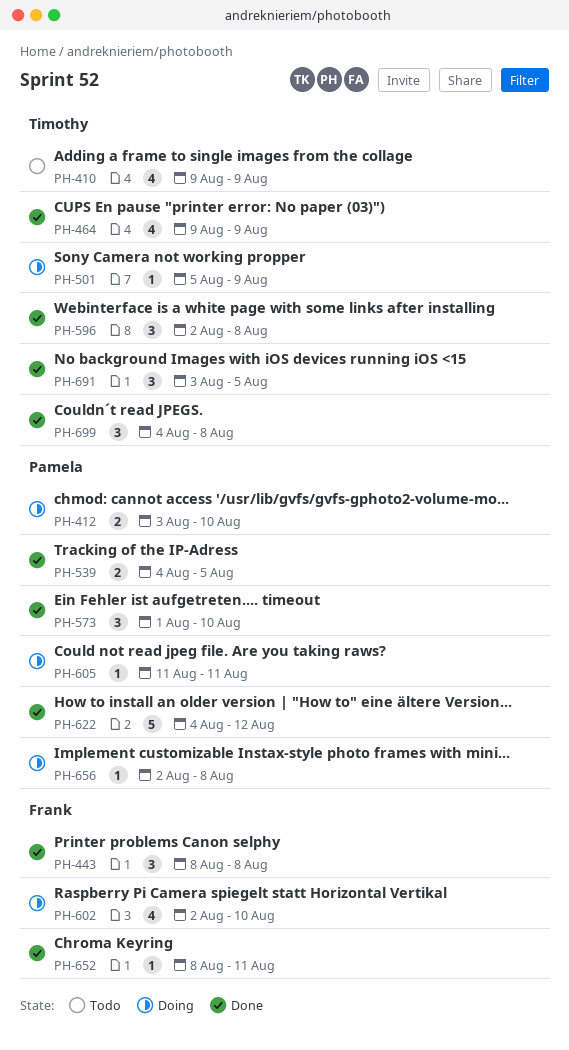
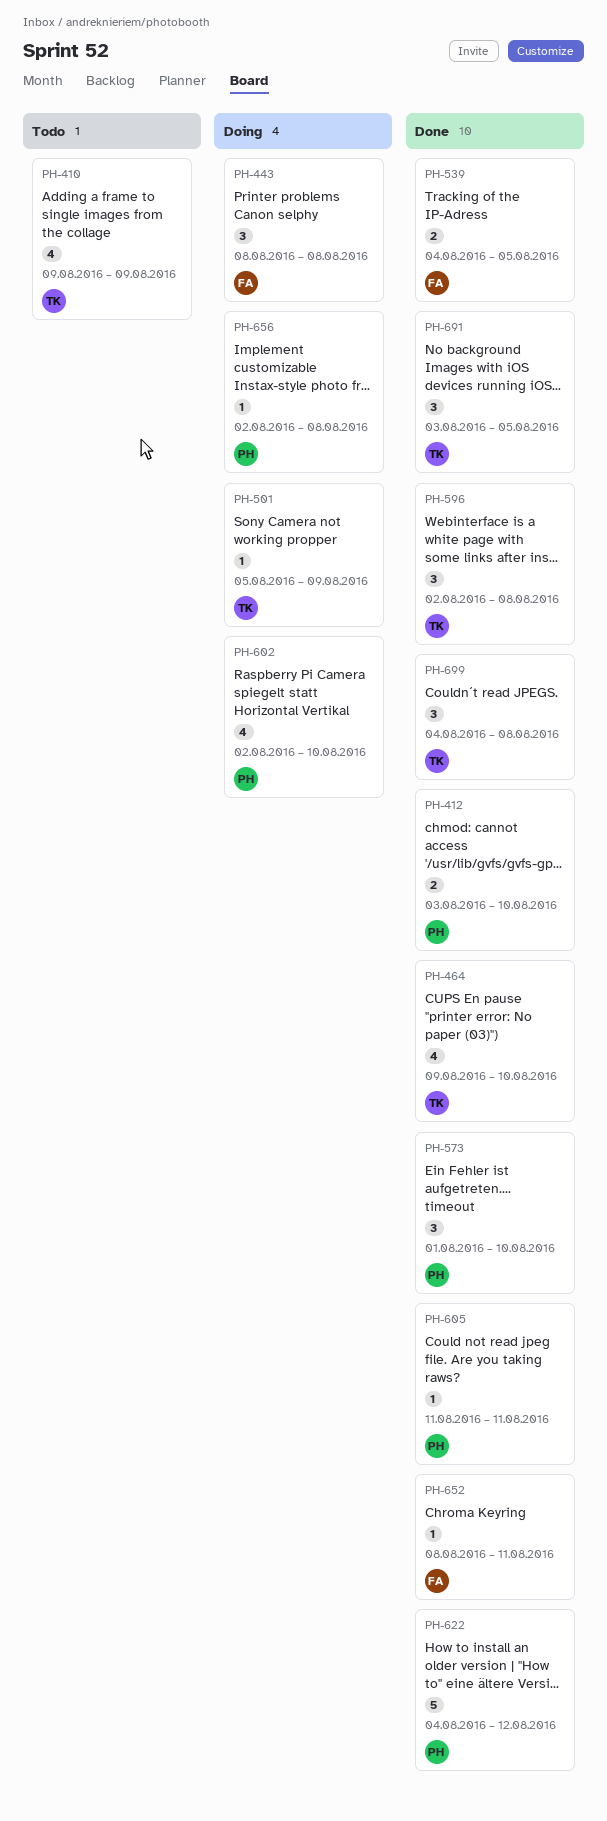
PH-412, status: Doing -> Done
PH-443, status: Done -> Doing
PH-464, due: Aug 9 -> Aug 10
PH-539, owner: Pamela -> Frank
PH-602, owner: Frank -> Pamela
PH-605, status: Doing -> Done

